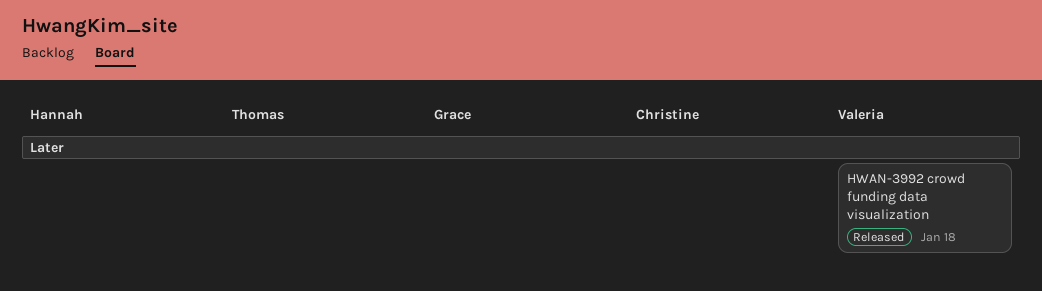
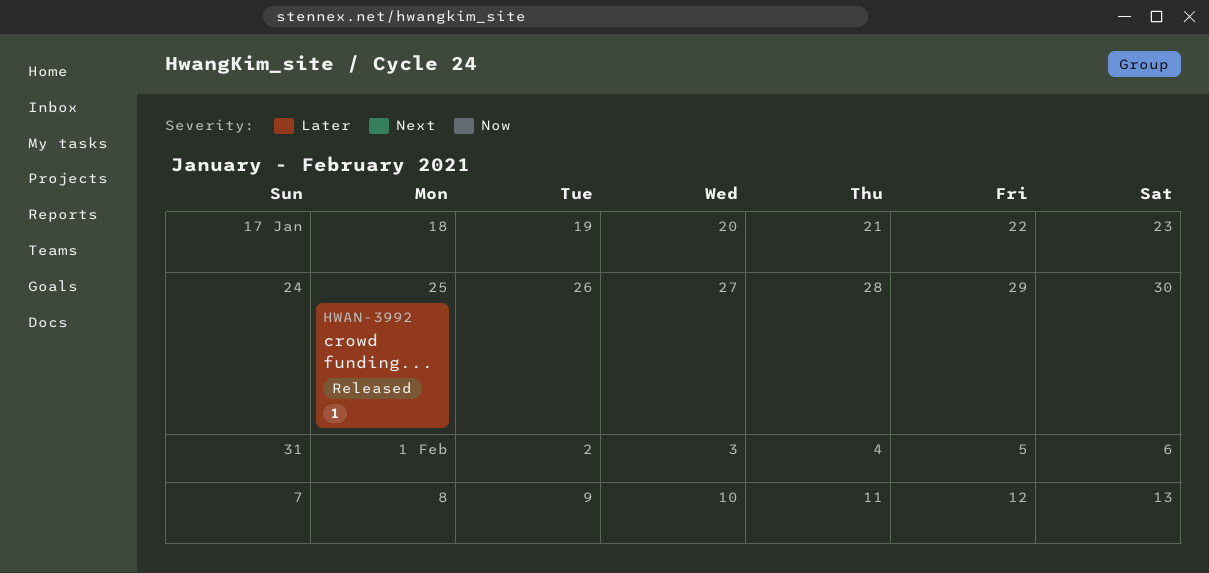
HWAN-3992, due: Jan 18 -> Jan 25

